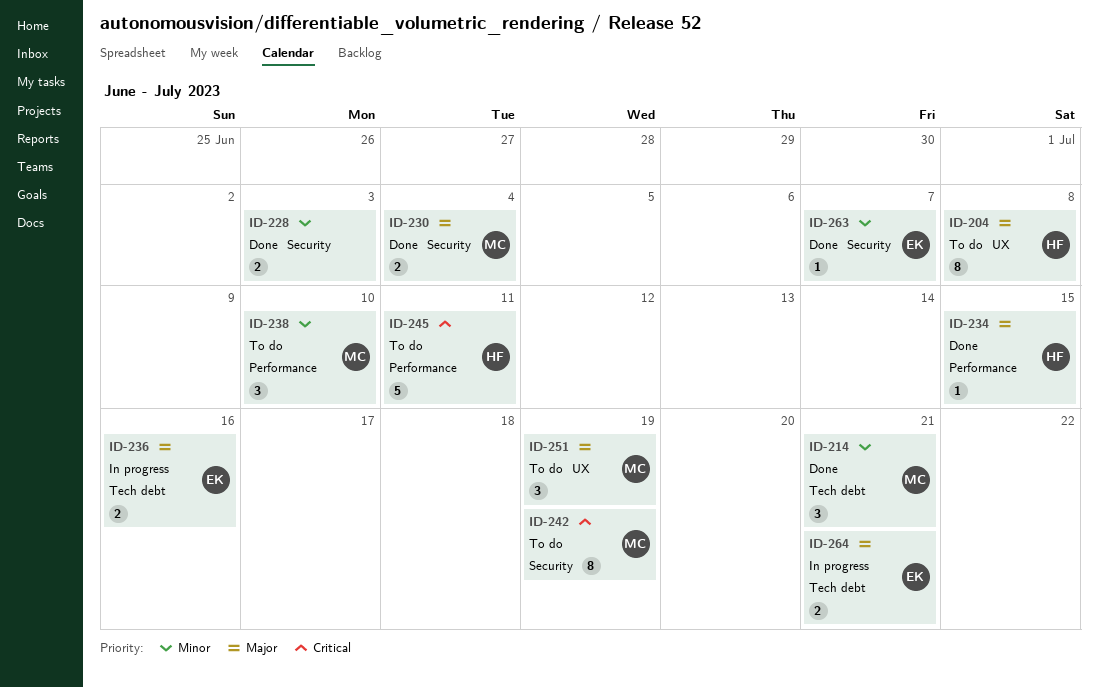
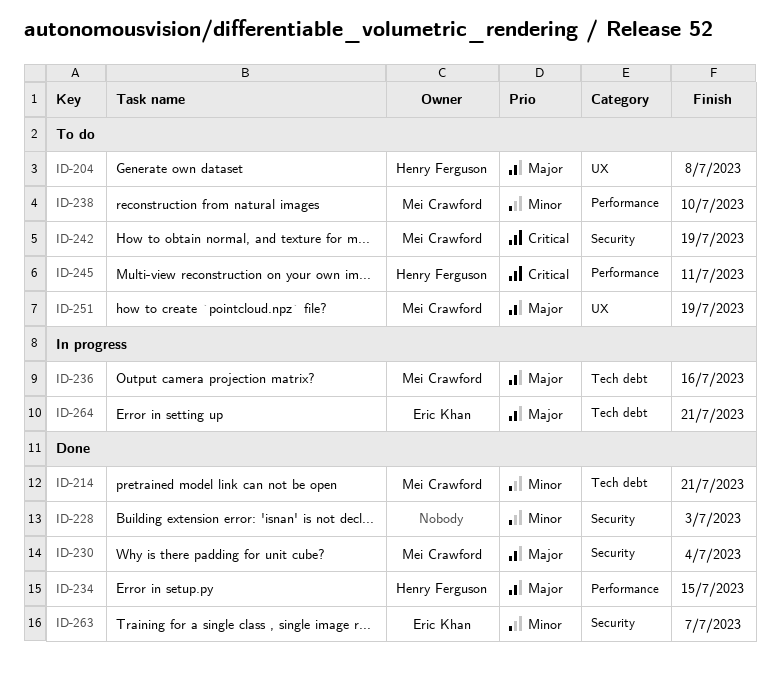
ID-236, owner: Eric Khan -> Mei Crawford

